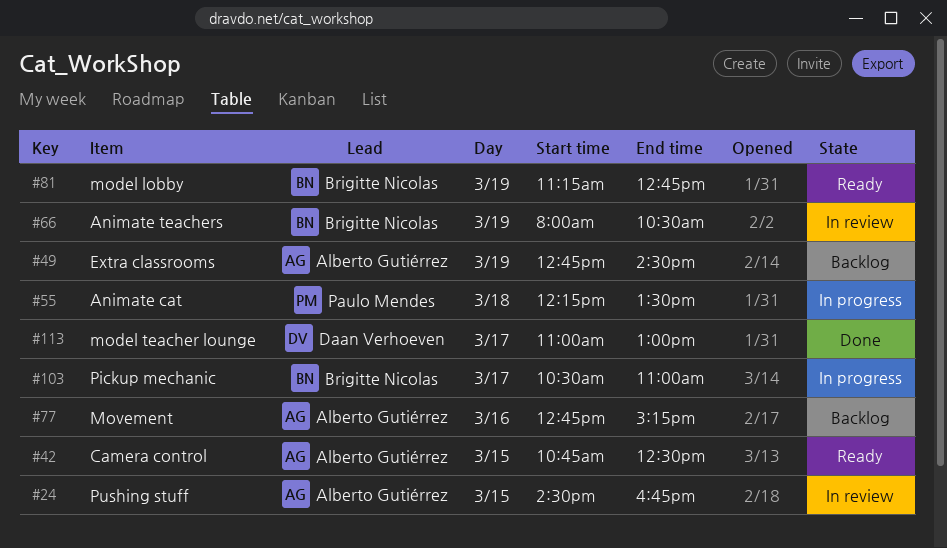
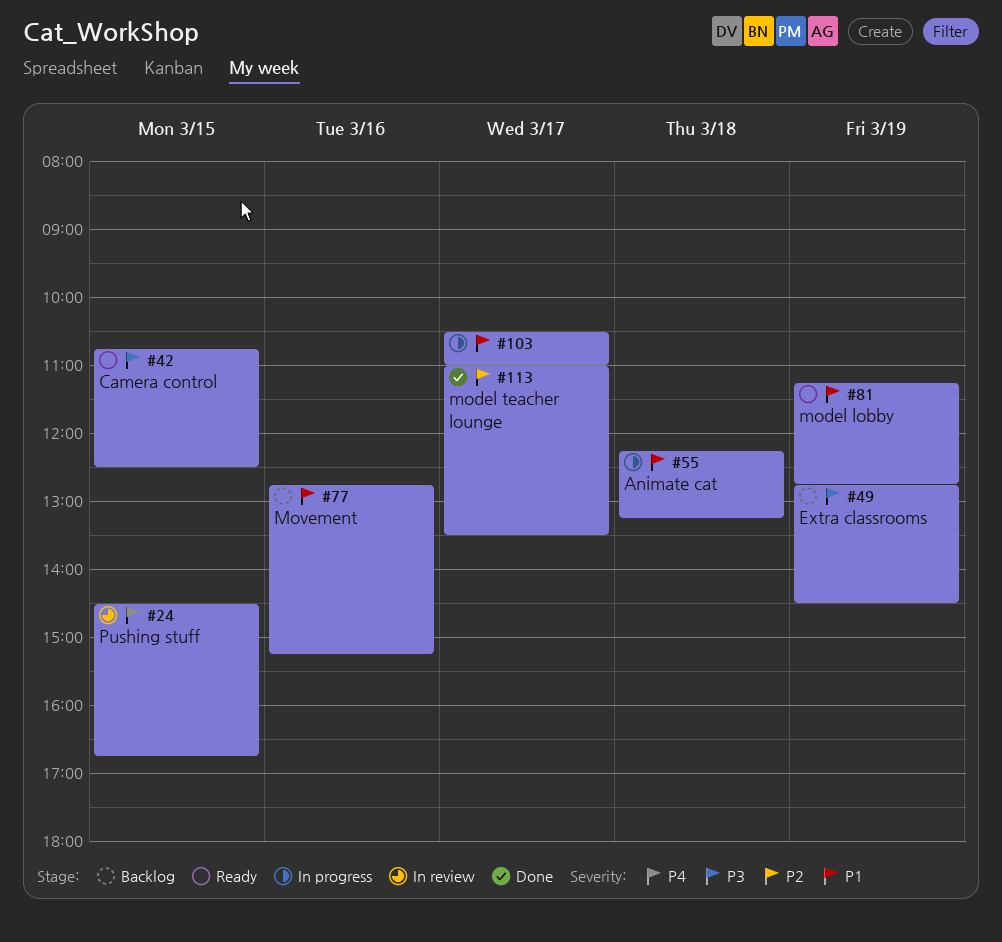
#55, ends: 13:30 -> 13:15
#66: present -> none
#113, ends: 13:00 -> 13:30

